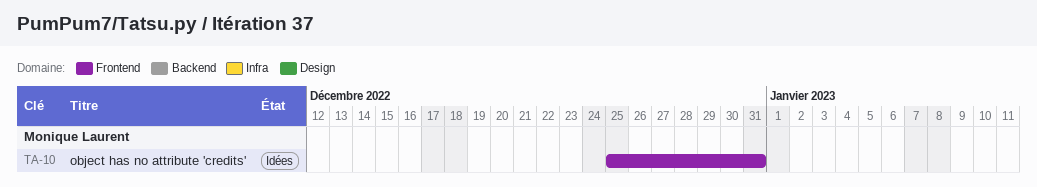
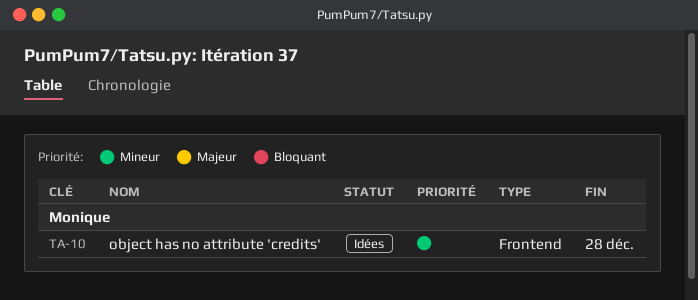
TA-10, due: Dec 31 -> Dec 28

